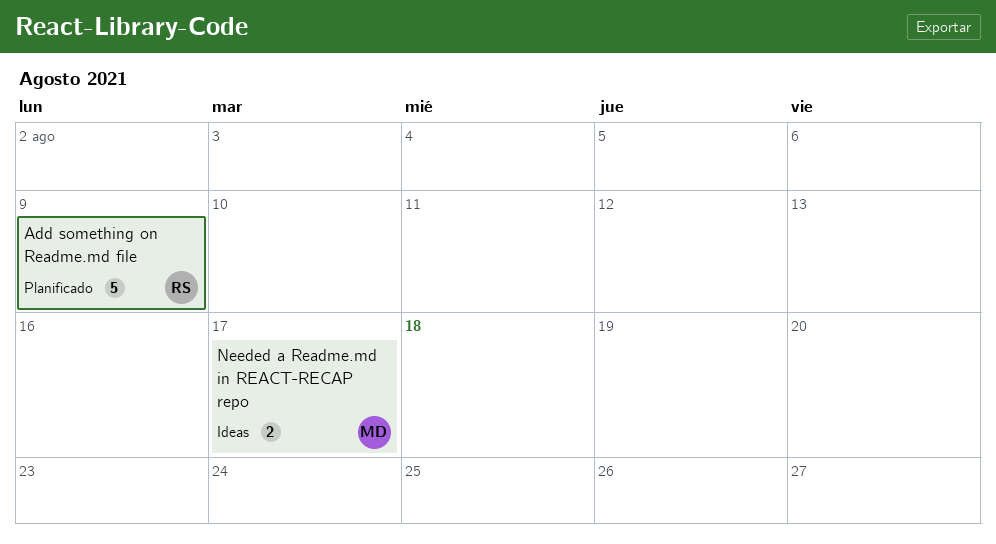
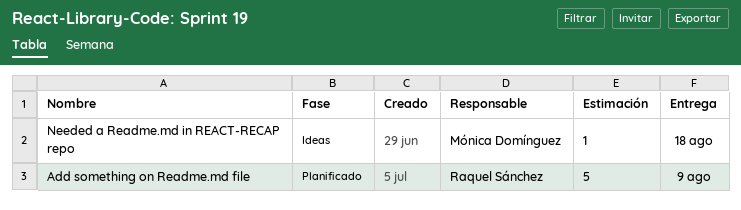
Needed a Readme.md in REACT-RECAP repo, estimate: 2 -> 1
Needed a Readme.md in REACT-RECAP repo, due: Aug 17 -> Aug 18

